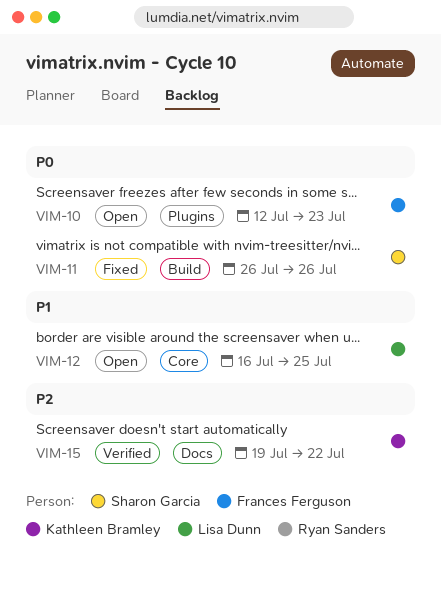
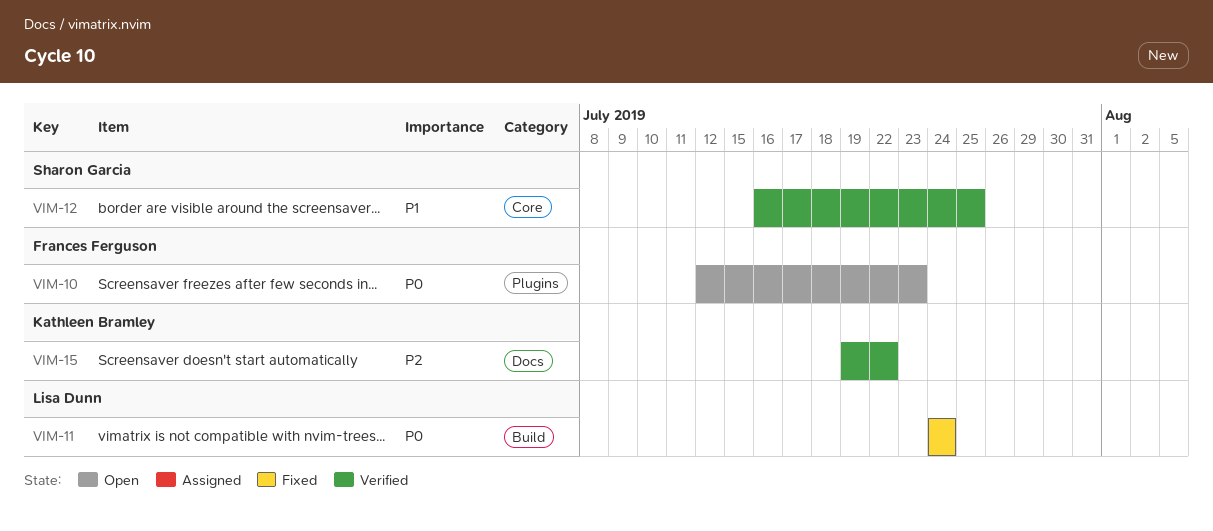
VIM-11, owner: Sharon Garcia -> Lisa Dunn
VIM-11, start: Jul 26 -> Jul 24
VIM-11, due: Jul 26 -> Jul 24
VIM-12, status: Open -> Verified
VIM-12, owner: Lisa Dunn -> Sharon Garcia

